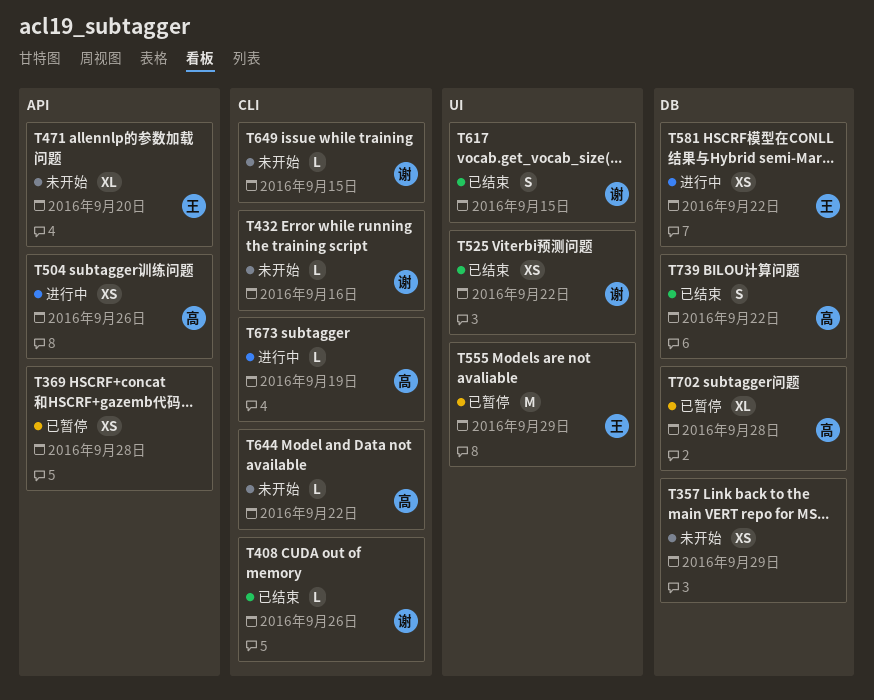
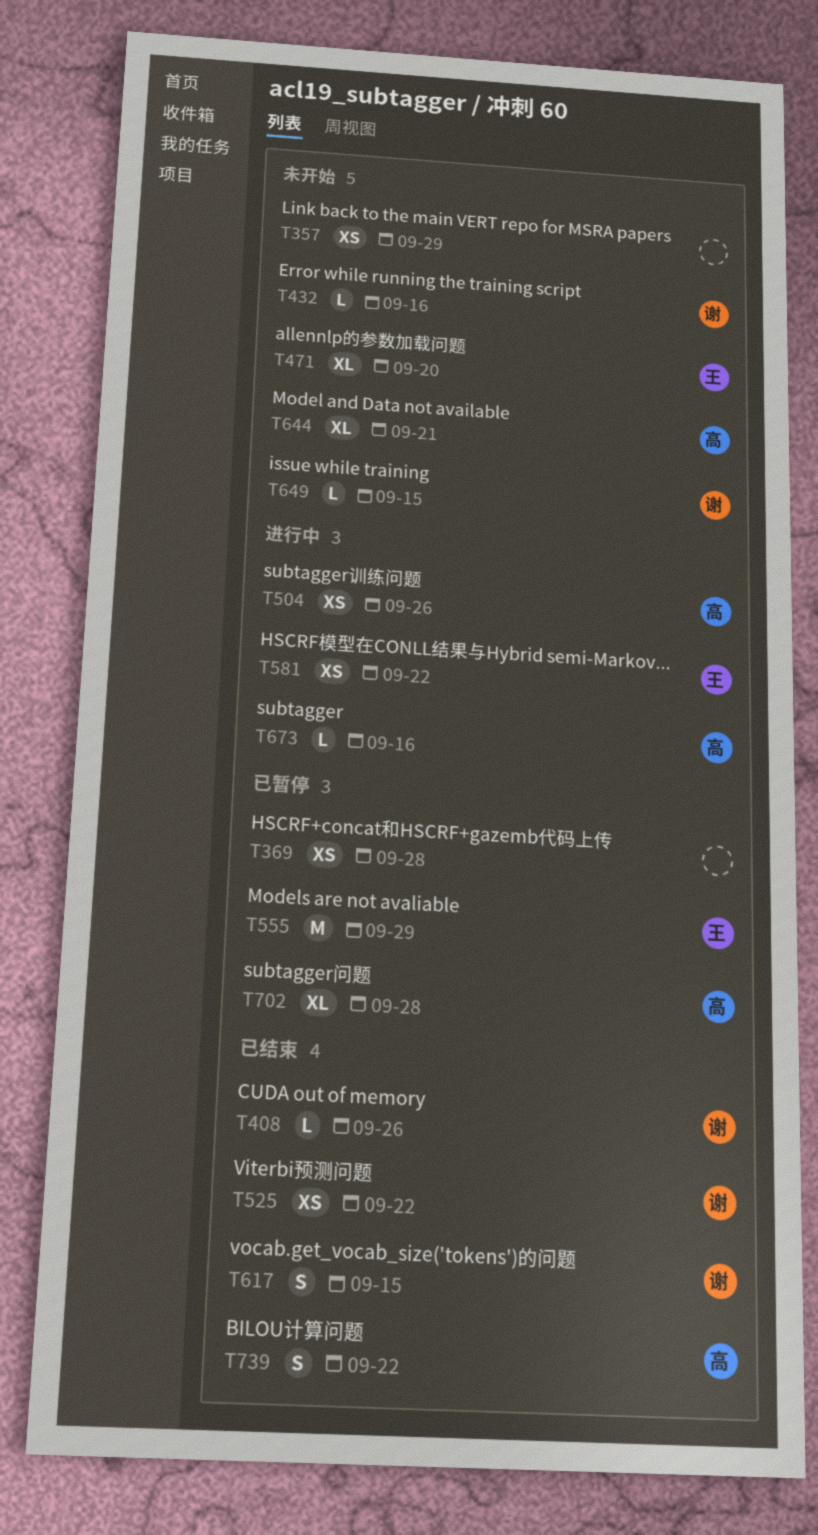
T644, estimate: L -> XL
T644, due: Sep 22 -> Sep 21
T673, due: Sep 19 -> Sep 16

